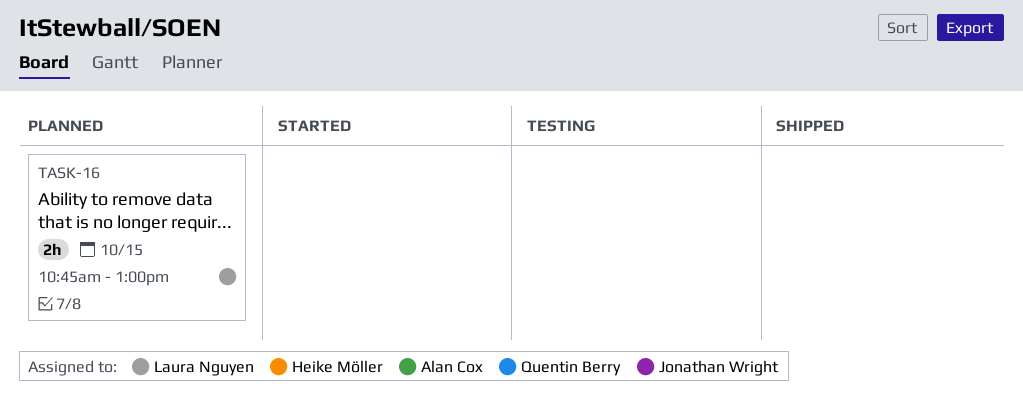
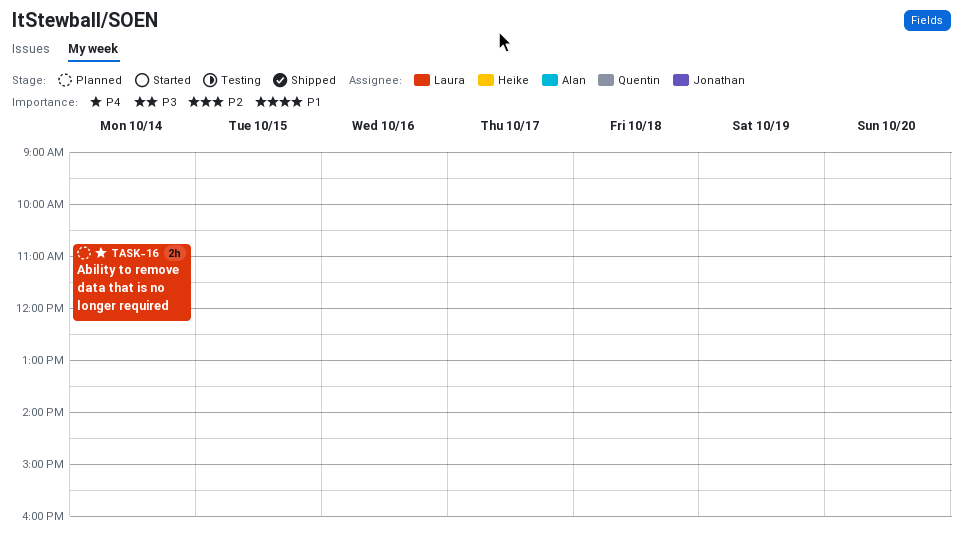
TASK-16, day: Oct 15 -> Oct 14
TASK-16, ends: 13:00 -> 12:15

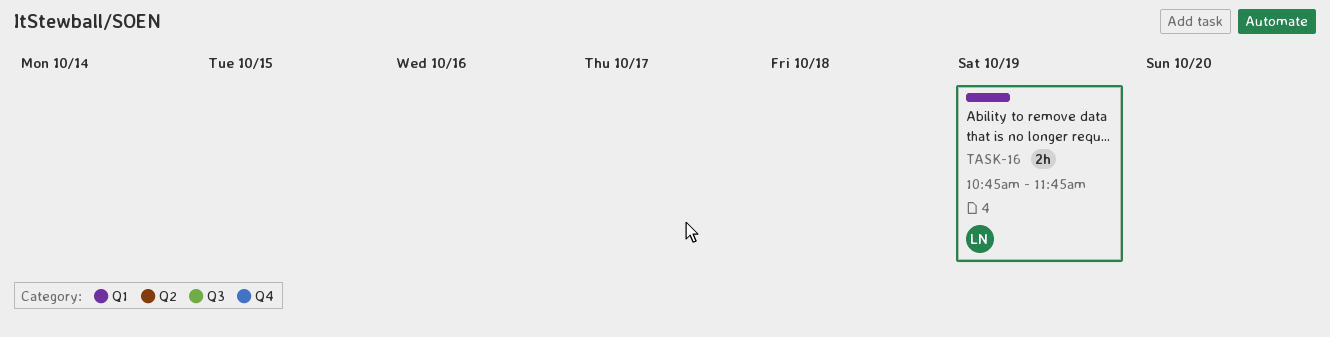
TASK-16, day: Oct 14 -> Oct 19
TASK-16, ends: 12:15 -> 11:45

